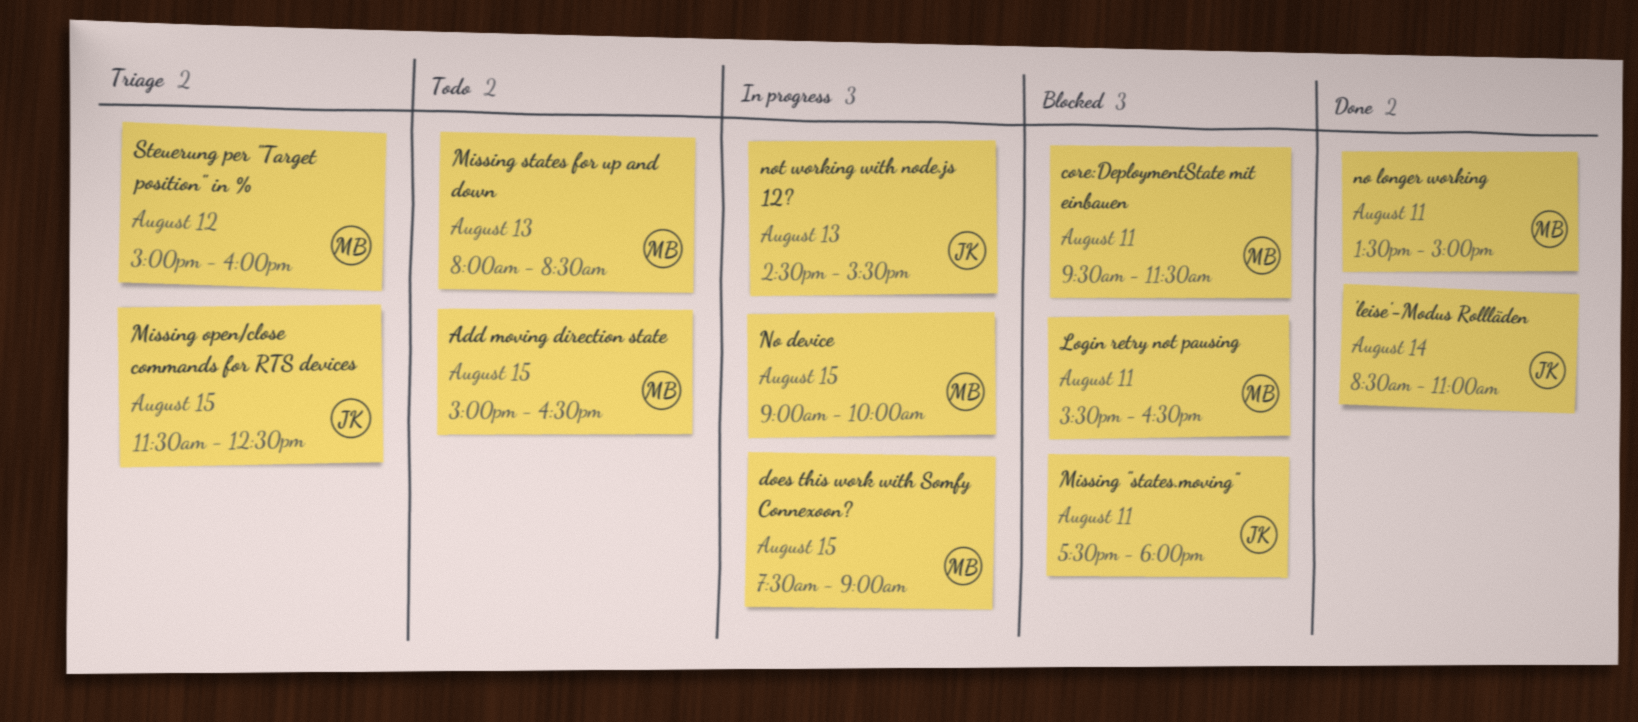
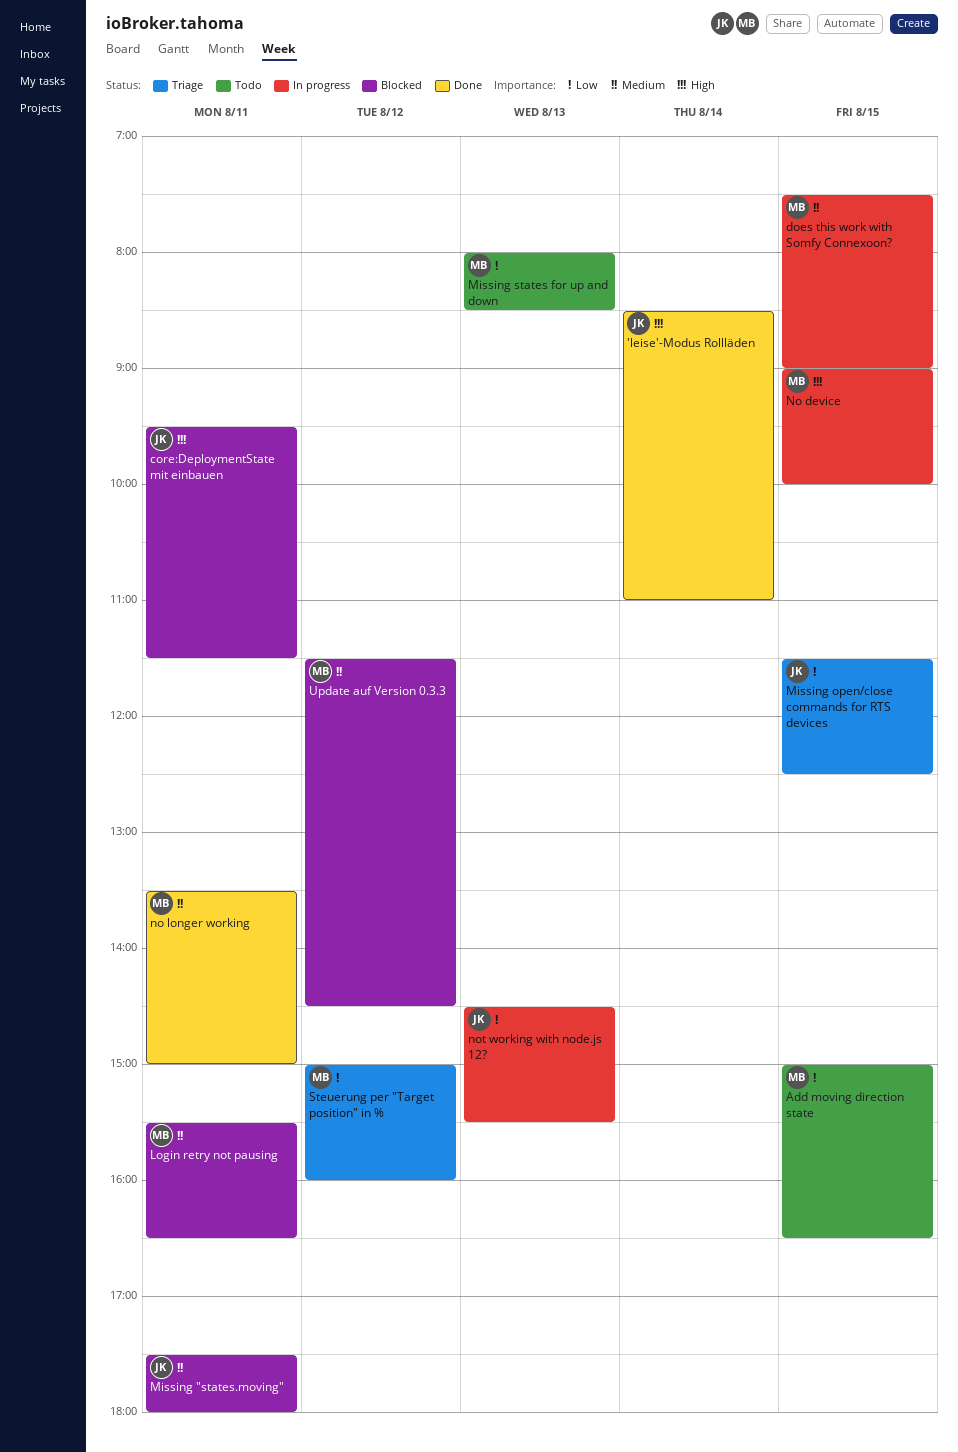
core:DeploymentState mit einbauen, owner: MB -> JK
Update auf Version 0.3.3: none -> present

